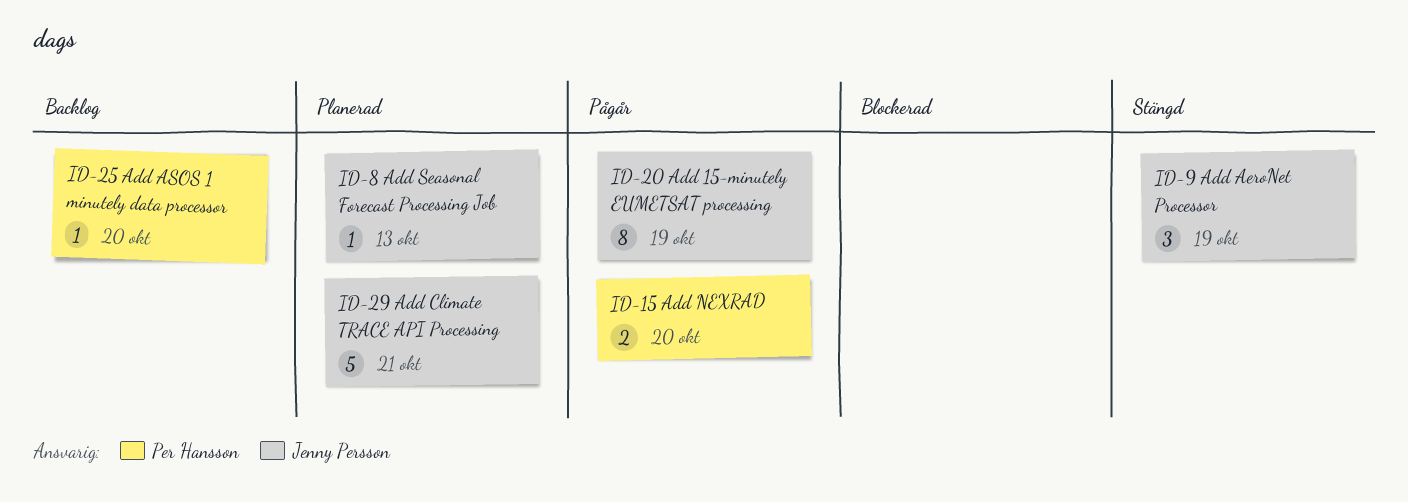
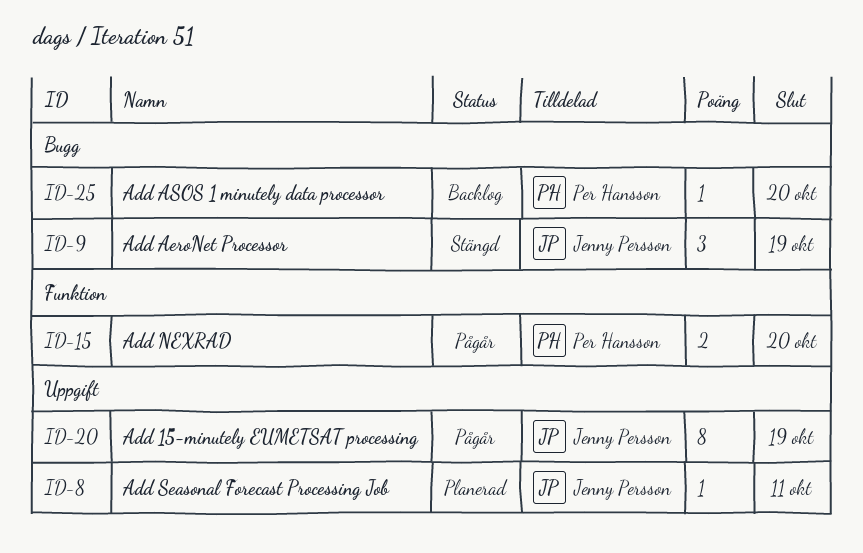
ID-8, due: Oct 13 -> Oct 11
ID-29: present -> none

